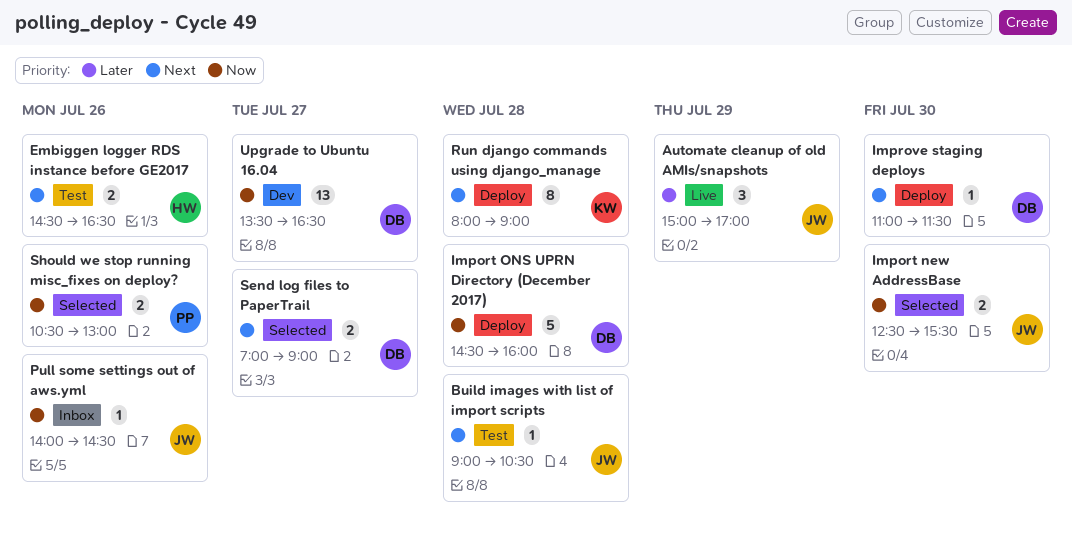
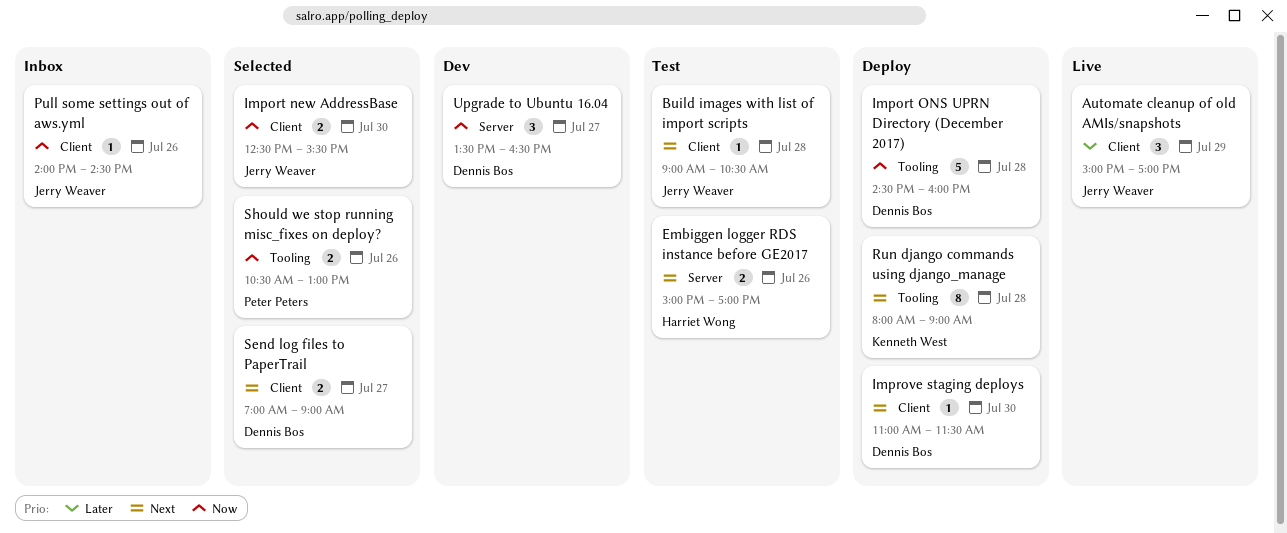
Embiggen logger RDS instance before GE2017, begins: 14:30 -> 15:00
Embiggen logger RDS instance before GE2017, ends: 16:30 -> 17:00
Upgrade to Ubuntu 16.04, estimate: 13 -> 3

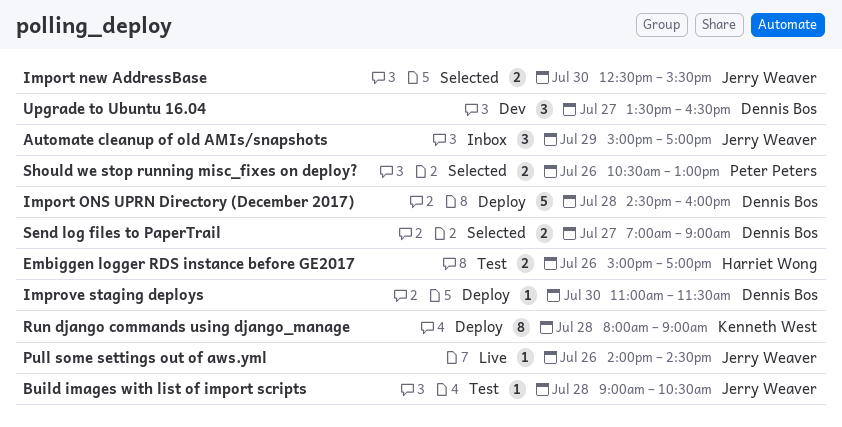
Automate cleanup of old AMIs/snapshots, status: Live -> Inbox
Pull some settings out of aws.yml, status: Inbox -> Live

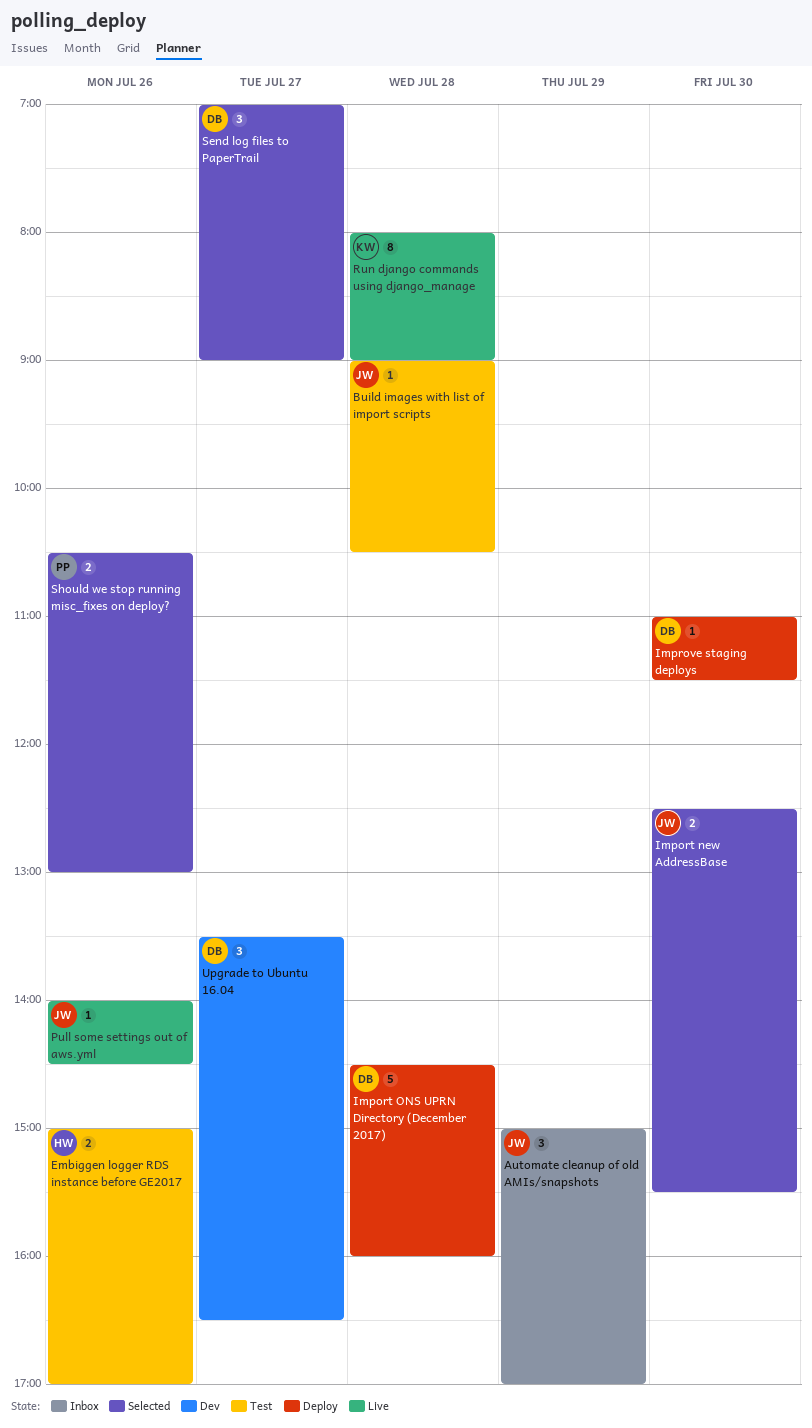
Run django commands using django_manage, status: Deploy -> Live
Send log files to PaperTrail, estimate: 2 -> 3

